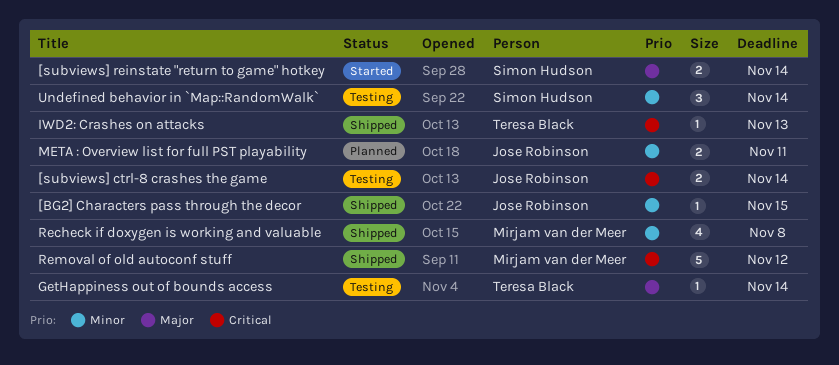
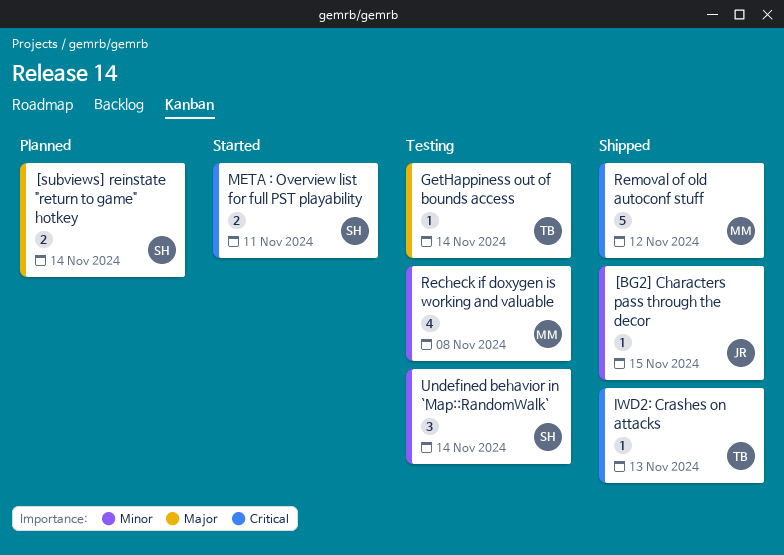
[subviews] ctrl-8 crashes the game: present -> none
[subviews] reinstate "return to game" hotkey, status: Started -> Planned
META : Overview list for full PST playability, status: Planned -> Started
META : Overview list for full PST playability, owner: Jose Robinson -> Simon Hudson
META : Overview list for full PST playability, priority: Minor -> Critical
Recheck if doxygen is working and valuable, status: Shipped -> Testing

